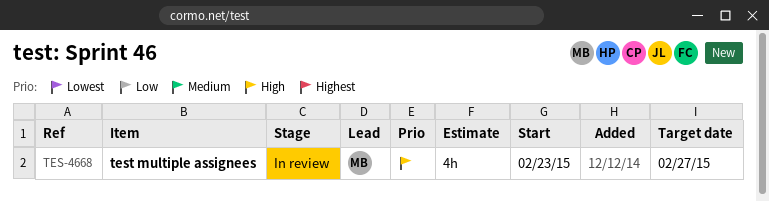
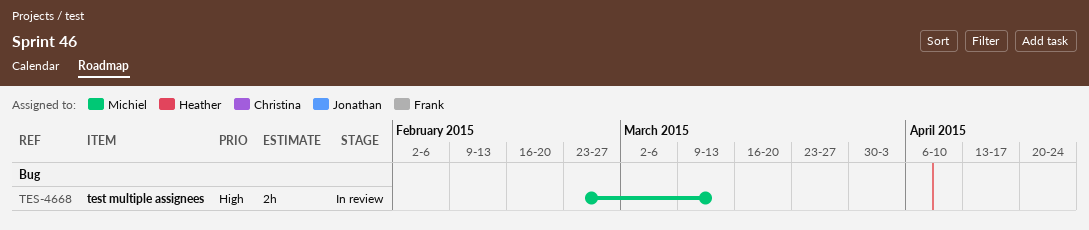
TES-4668, estimate: 4h -> 2h
TES-4668, due: Feb 27 -> Mar 13

